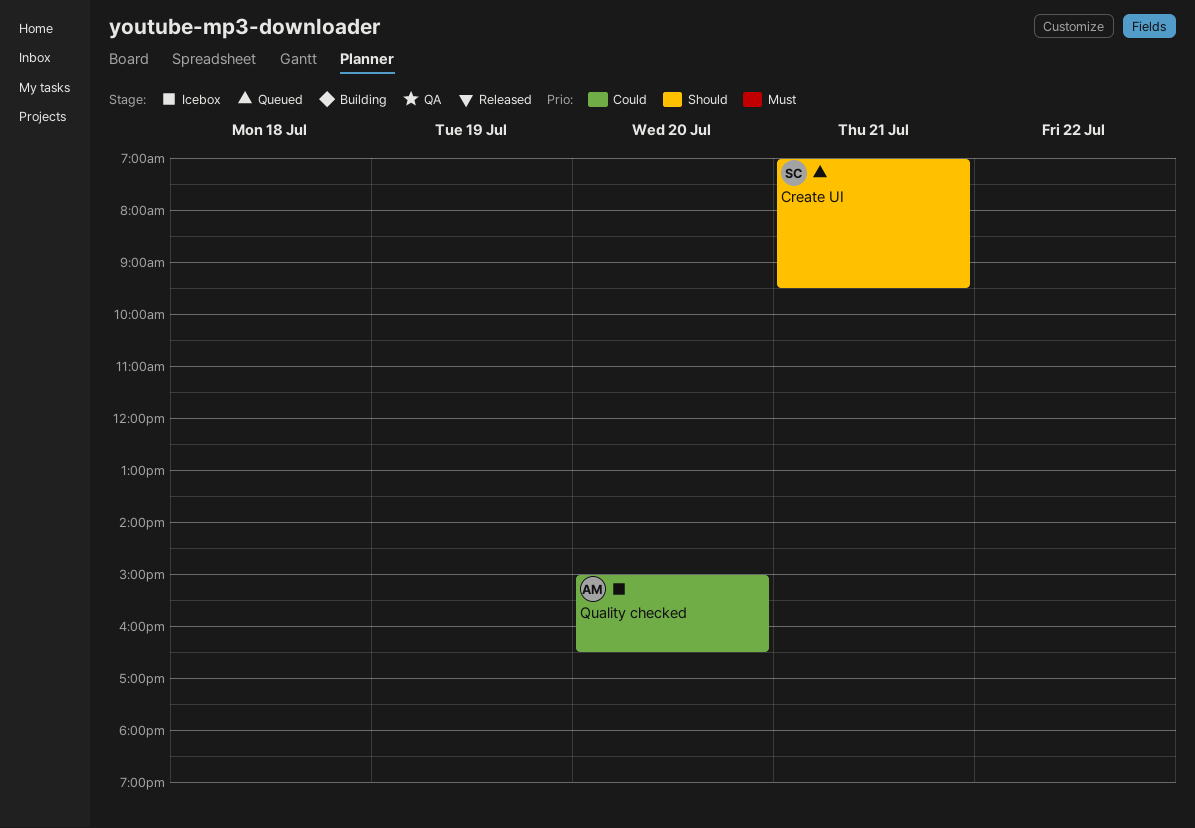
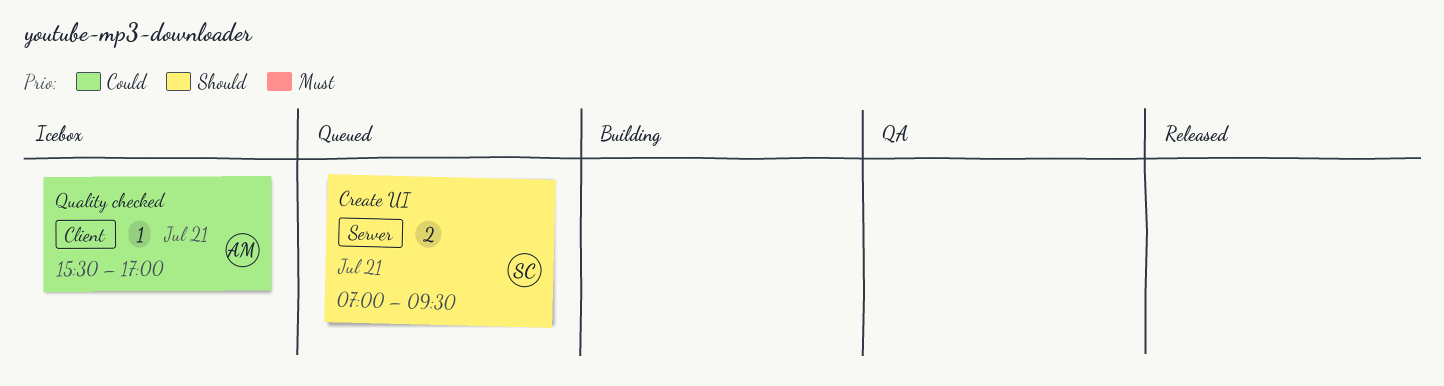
Quality checked, day: Jul 20 -> Jul 21
Quality checked, begins: 15:00 -> 15:30
Quality checked, ends: 16:30 -> 17:00

